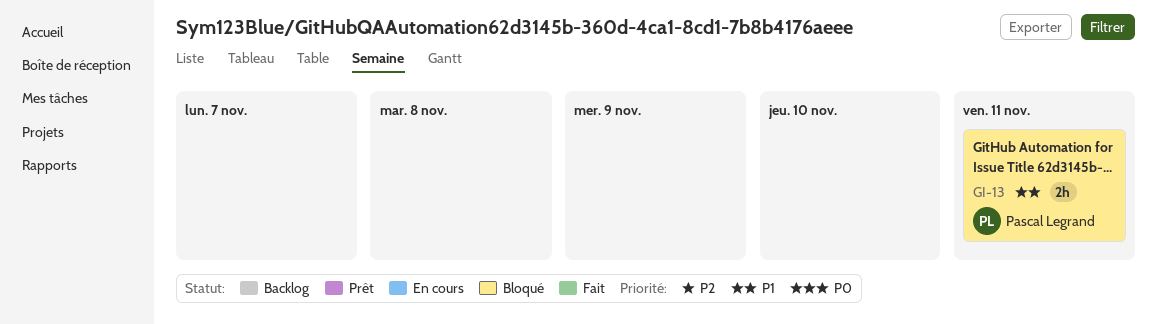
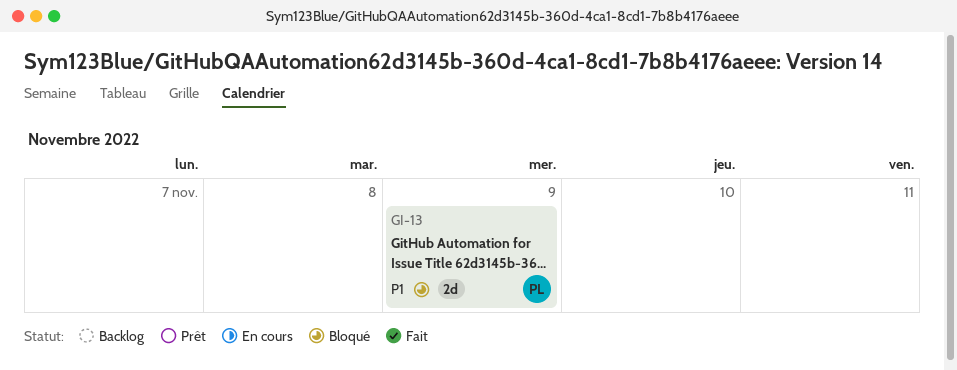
GI-13, estimate: 2h -> 2d
GI-13, due: Nov 11 -> Nov 9

